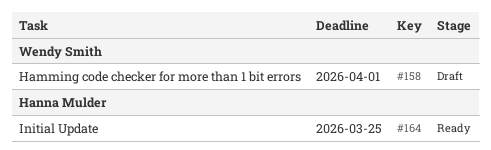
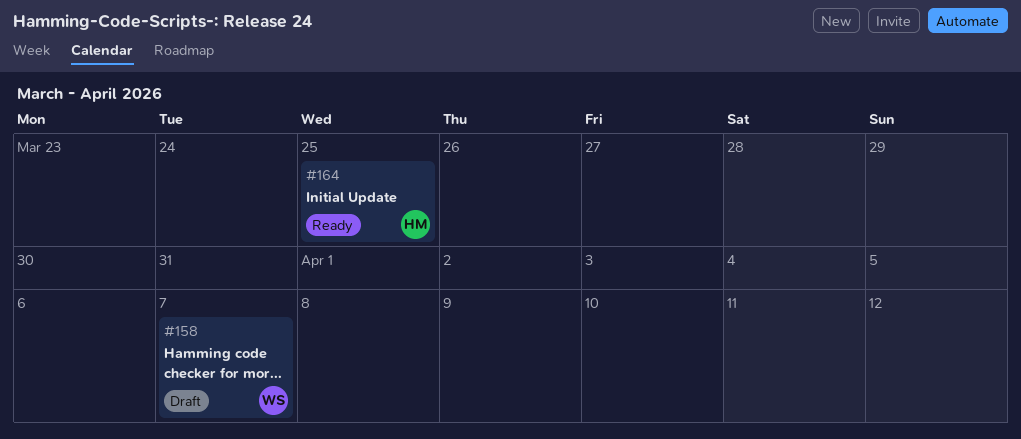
#158, due: Apr 1 -> Apr 7

